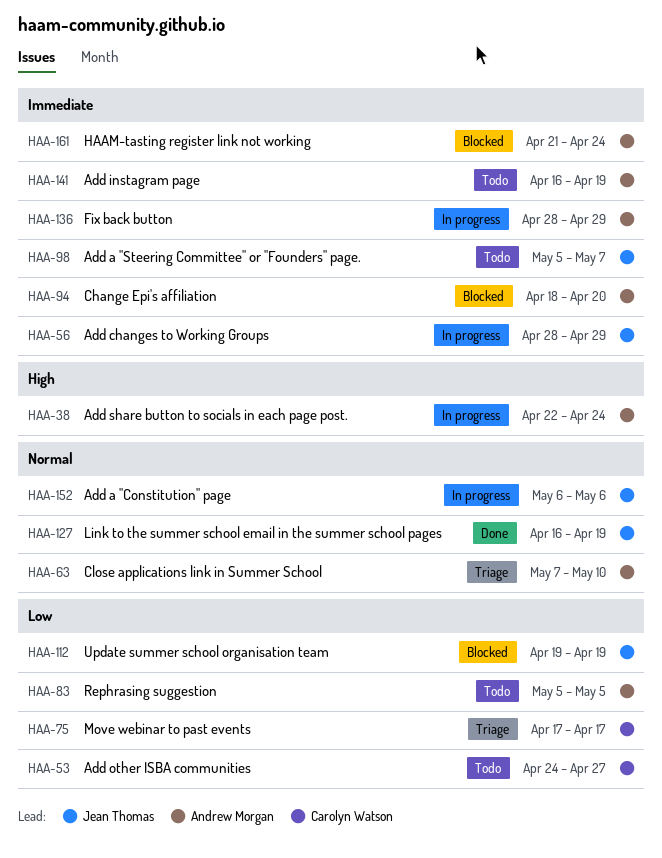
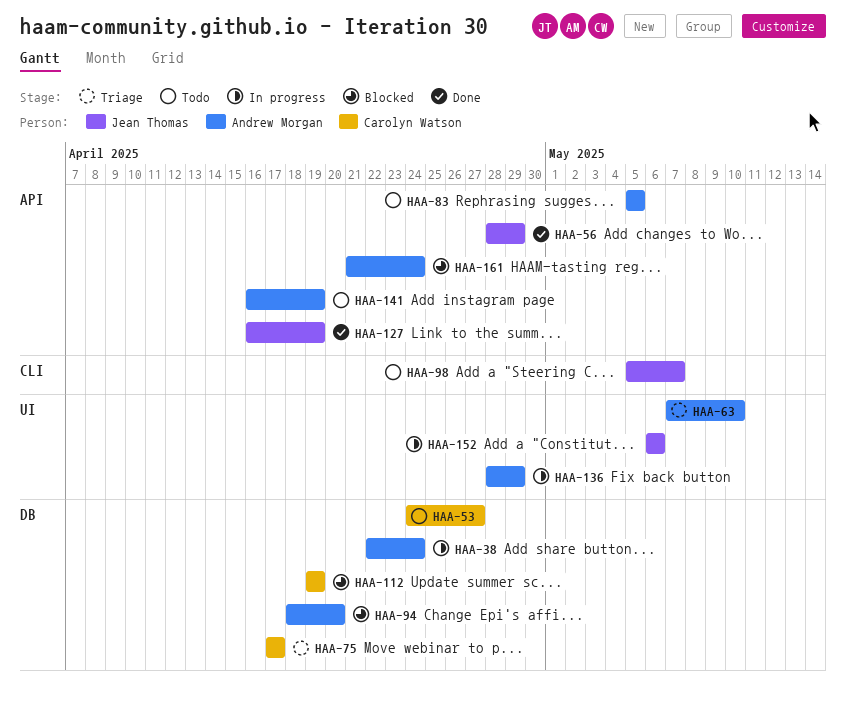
HAA-56, status: In progress -> Done
HAA-112, owner: Jean Thomas -> Carolyn Watson

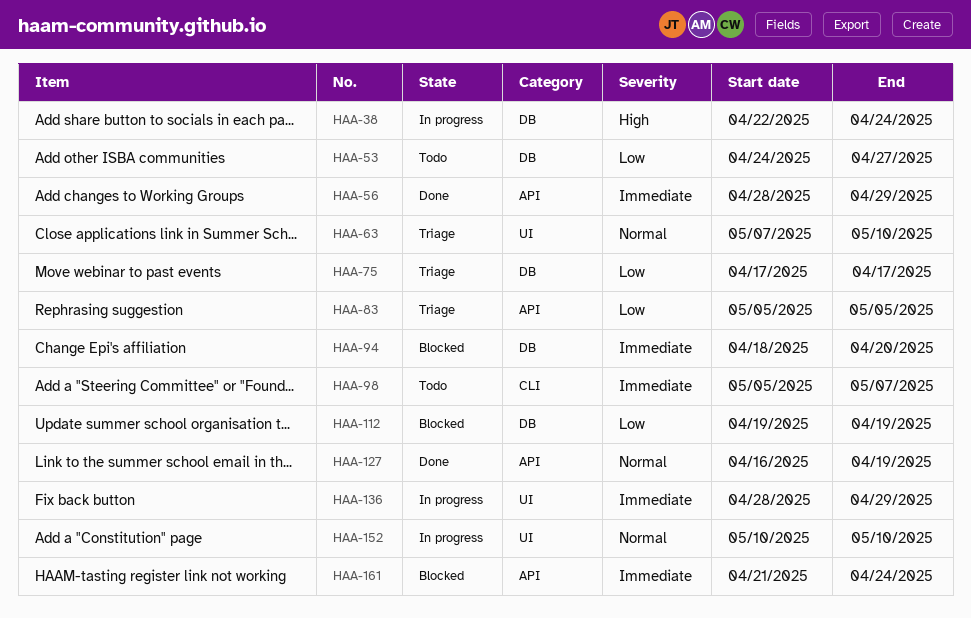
HAA-83, status: Todo -> Triage
HAA-141: present -> none
HAA-152, start: May 6 -> May 10
HAA-152, due: May 6 -> May 10

